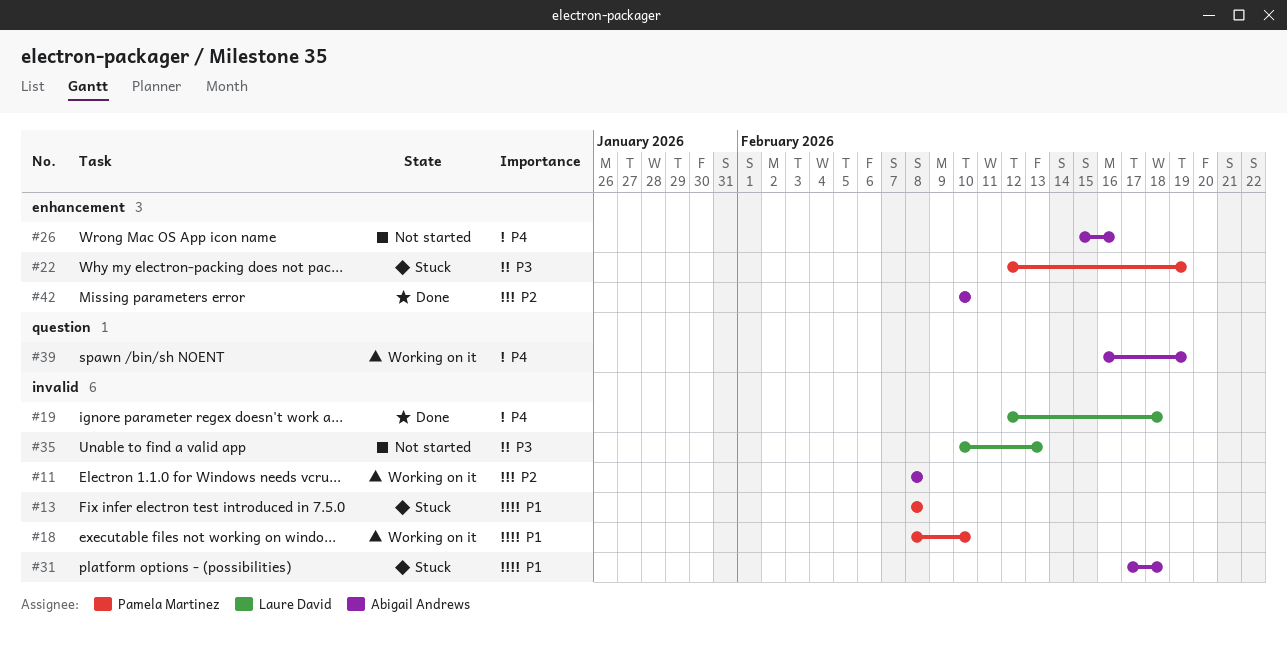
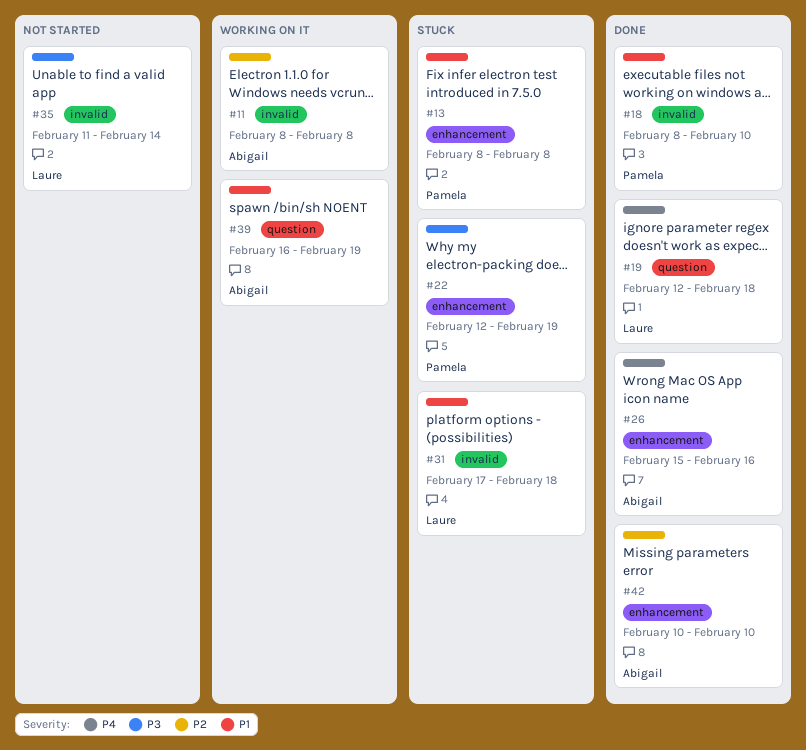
#13, label: invalid -> enhancement
#18, status: Working on it -> Done
#19, label: invalid -> question
#26, status: Not started -> Done
#31, owner: Abigail Andrews -> Laure David
#35, start: Feb 10 -> Feb 11
#35, due: Feb 13 -> Feb 14
#39, priority: P4 -> P1

